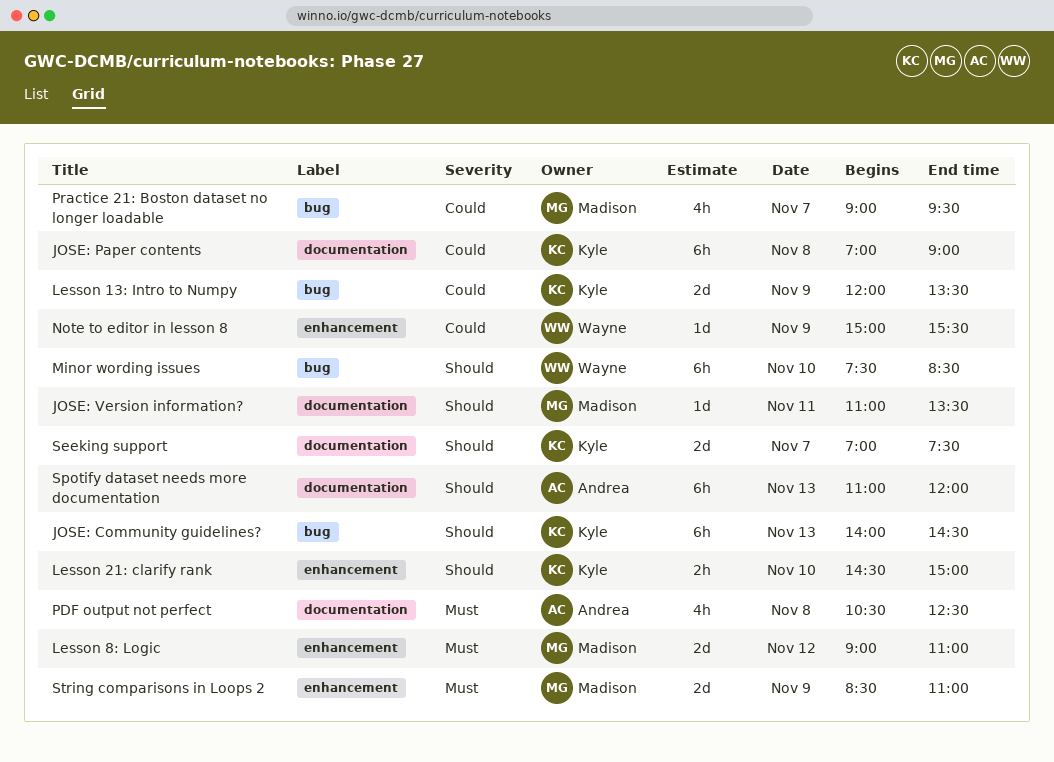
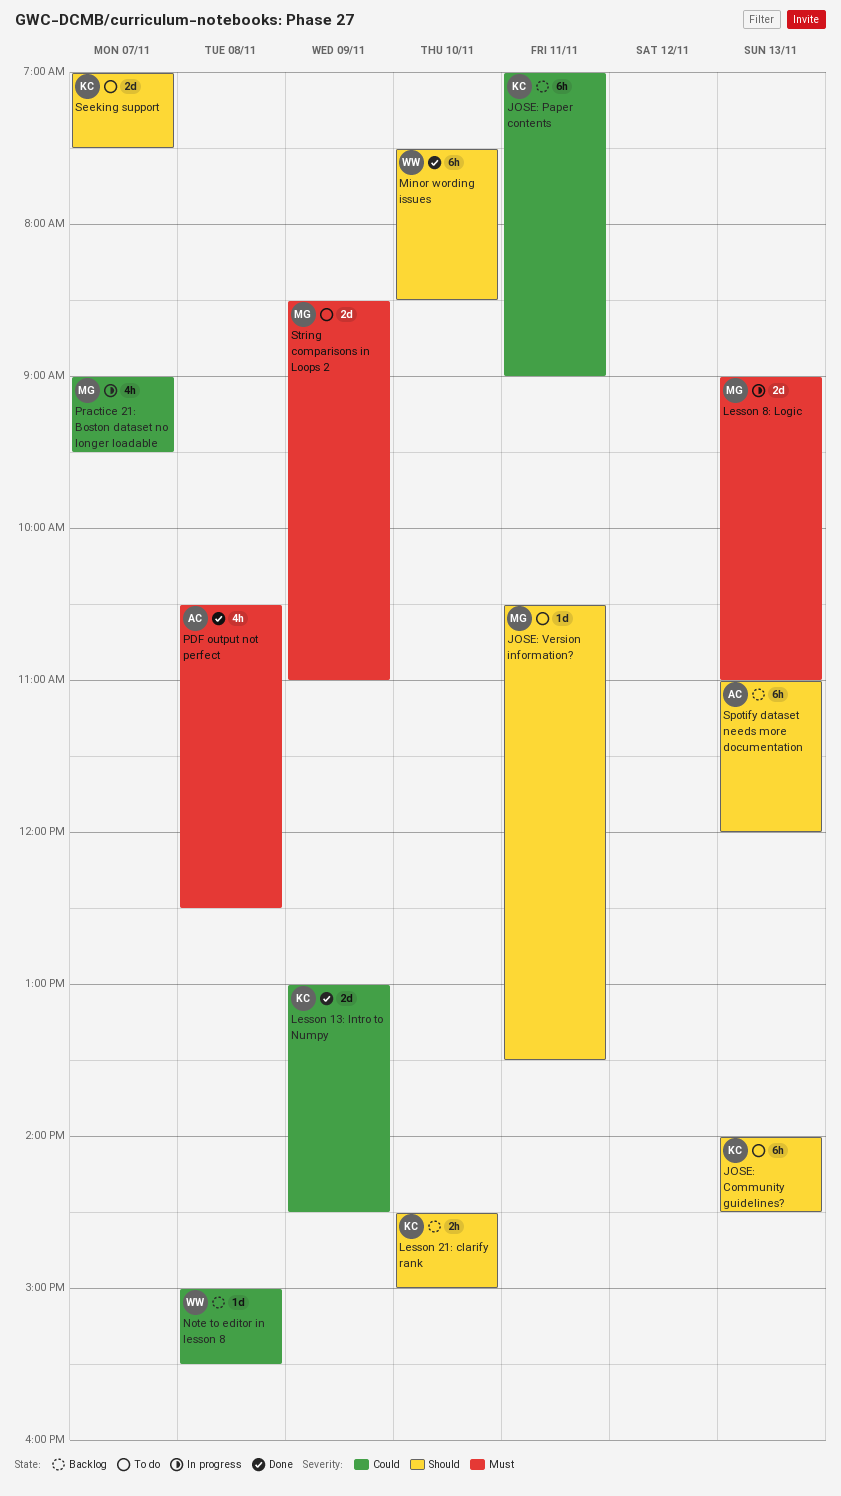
JOSE: Paper contents, day: Nov 8 -> Nov 11
JOSE: Version information?, begins: 11:00 -> 10:30
Lesson 13: Intro to Numpy, begins: 12:00 -> 13:00
Lesson 13: Intro to Numpy, ends: 13:30 -> 14:30
Lesson 8: Logic, day: Nov 12 -> Nov 13
Note to editor in lesson 8, day: Nov 9 -> Nov 8

